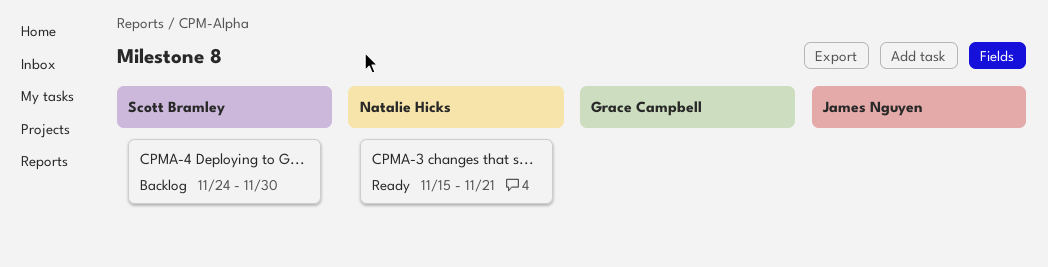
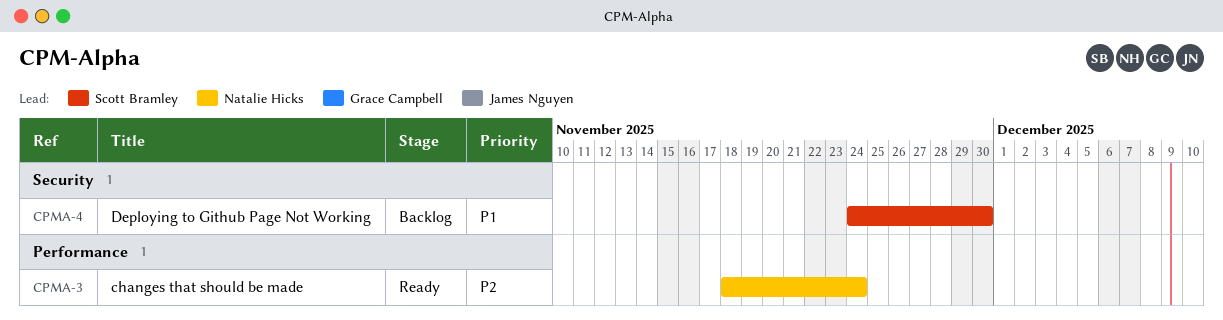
CPMA-3, start: Nov 15 -> Nov 18
CPMA-3, due: Nov 21 -> Nov 24

